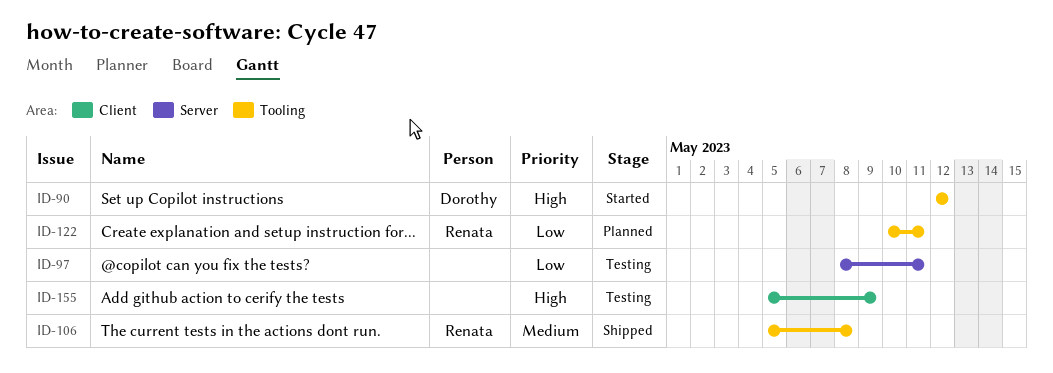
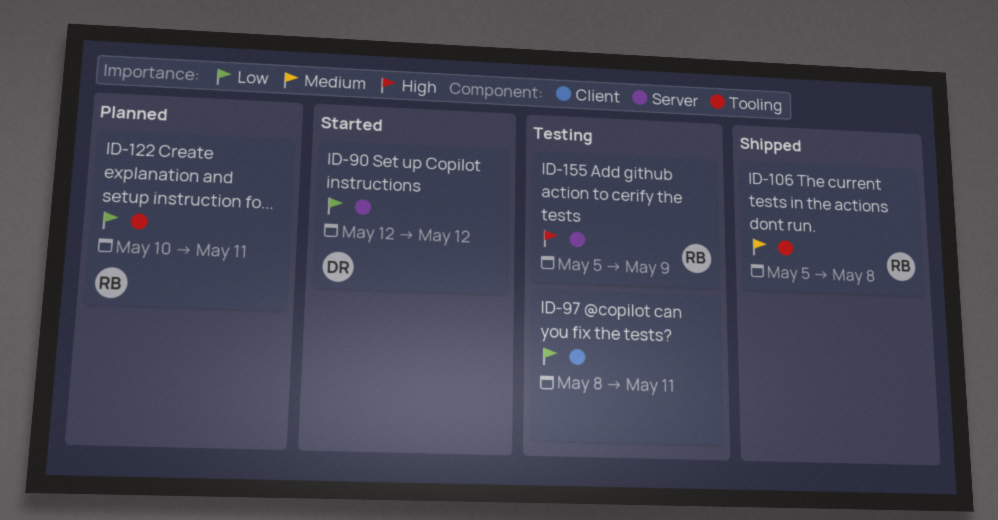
ID-90, priority: High -> Low
ID-90, label: Tooling -> Server
ID-97, label: Server -> Client
ID-155, owner: none -> Renata
ID-155, label: Client -> Server

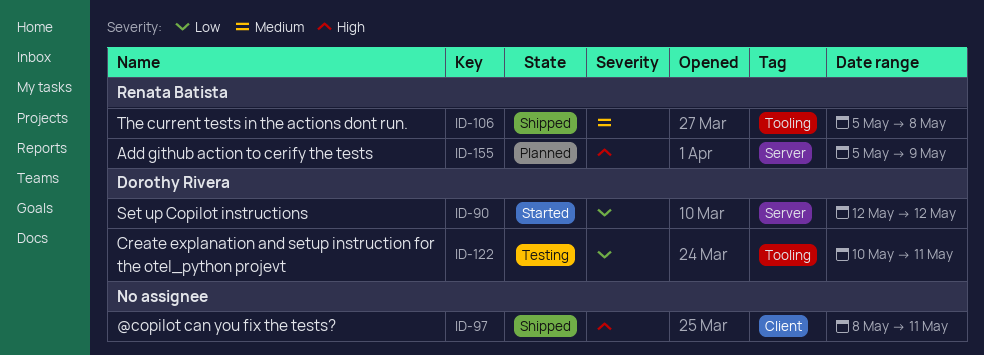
ID-97, status: Testing -> Shipped
ID-97, priority: Low -> High
ID-122, status: Planned -> Testing
ID-122, owner: Renata Batista -> Dorothy Rivera
ID-155, status: Testing -> Planned

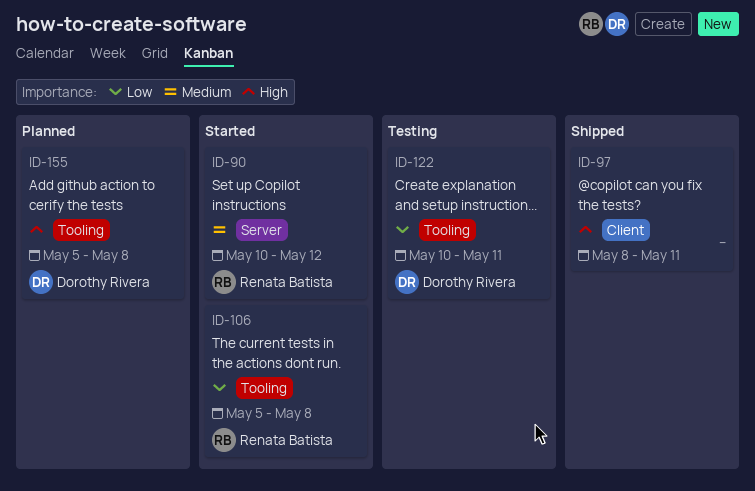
ID-90, owner: Dorothy Rivera -> Renata Batista
ID-90, priority: Low -> Medium
ID-90, start: May 12 -> May 10
ID-106, status: Shipped -> Started
ID-106, priority: Medium -> Low
ID-155, owner: Renata Batista -> Dorothy Rivera
ID-155, label: Server -> Tooling
ID-155, due: May 9 -> May 8

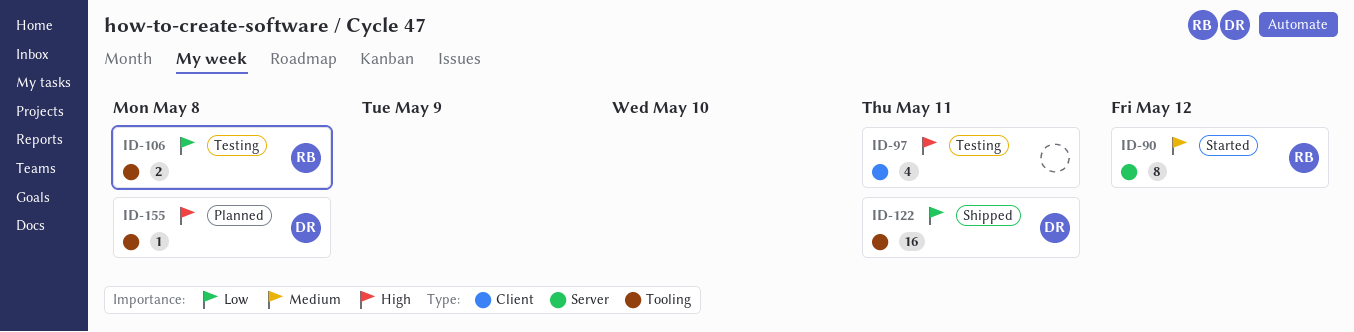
ID-97, status: Shipped -> Testing
ID-106, status: Started -> Testing
ID-122, status: Testing -> Shipped

